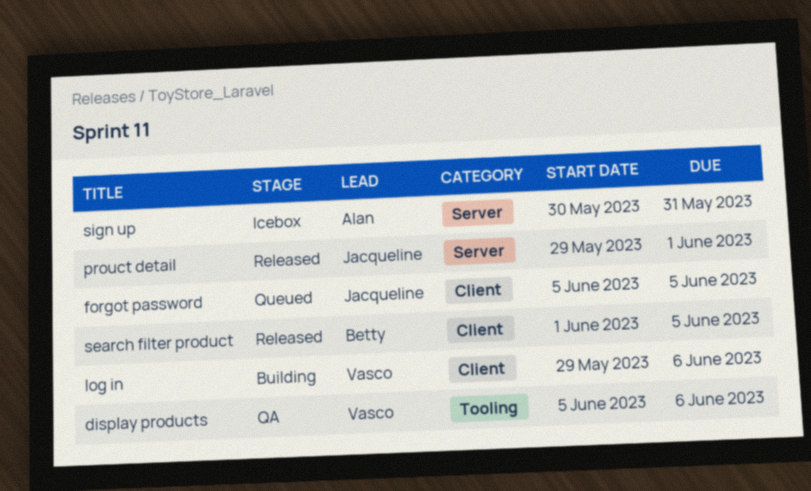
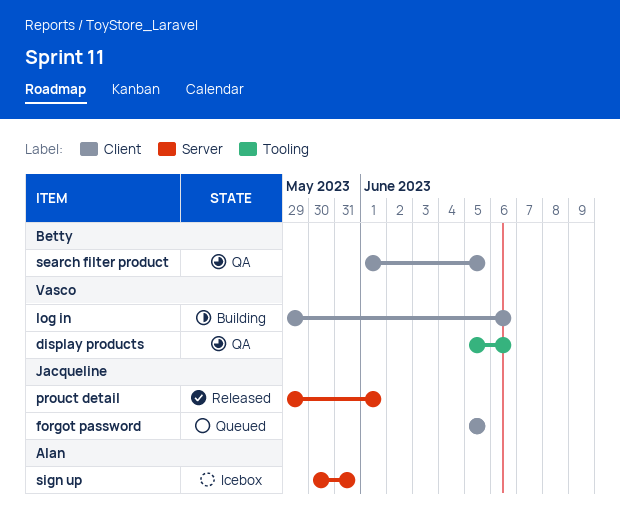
search filter product, status: Released -> QA

